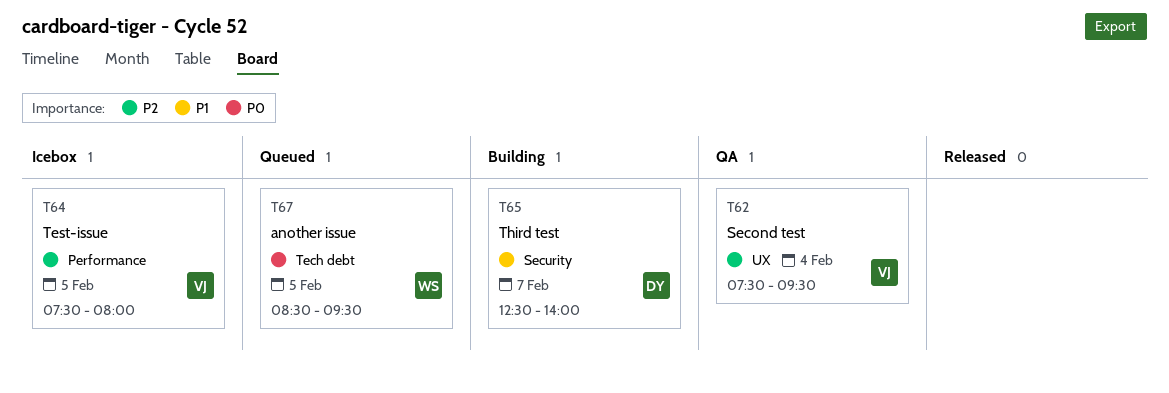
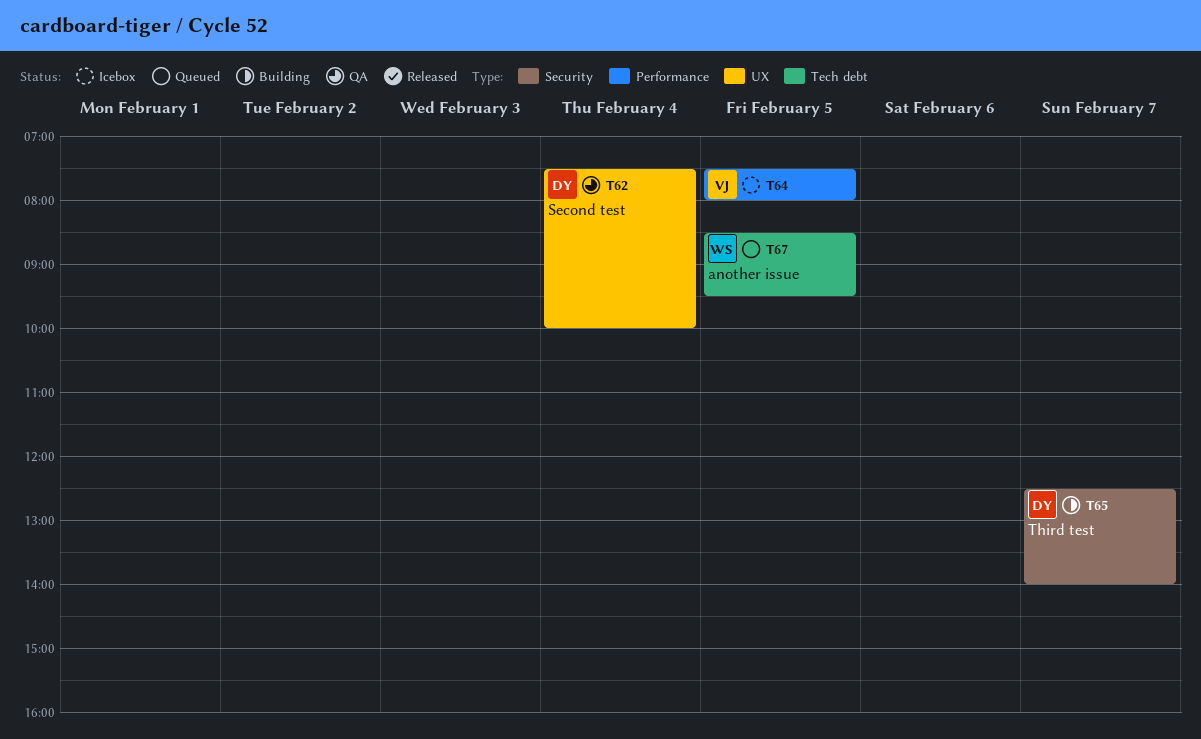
T62, owner: VJ -> DY
T62, ends: 09:30 -> 10:00

